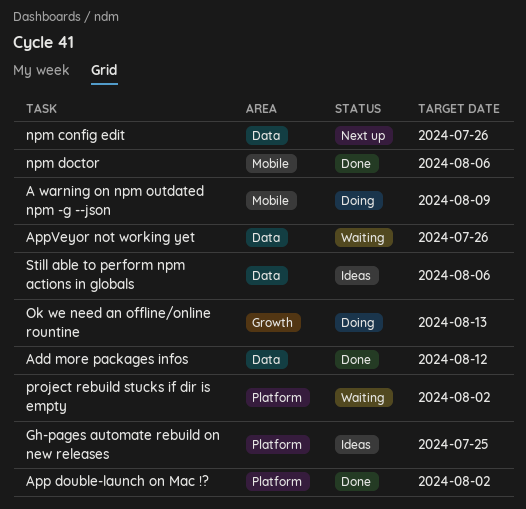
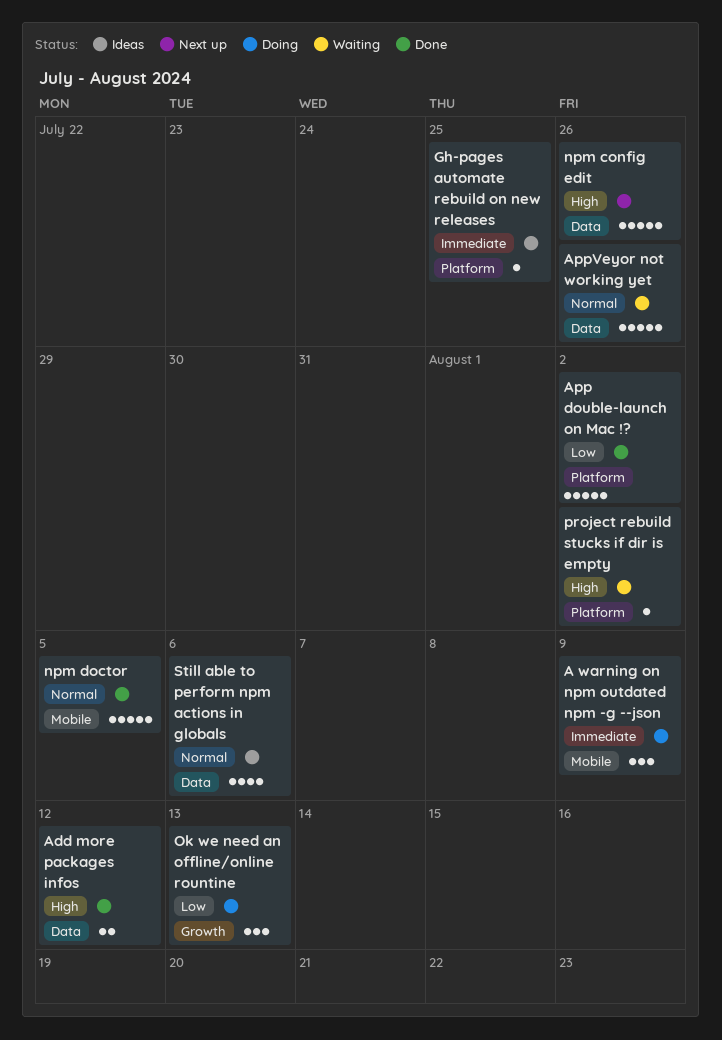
npm doctor, due: Aug 6 -> Aug 5

